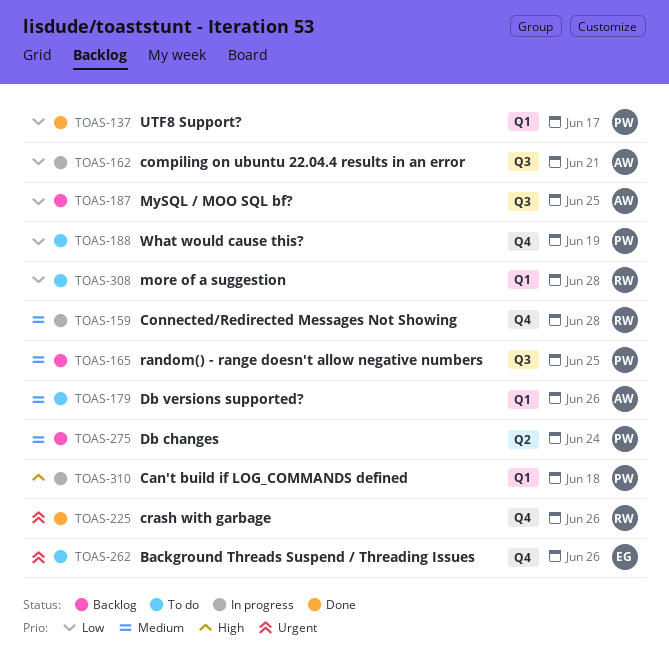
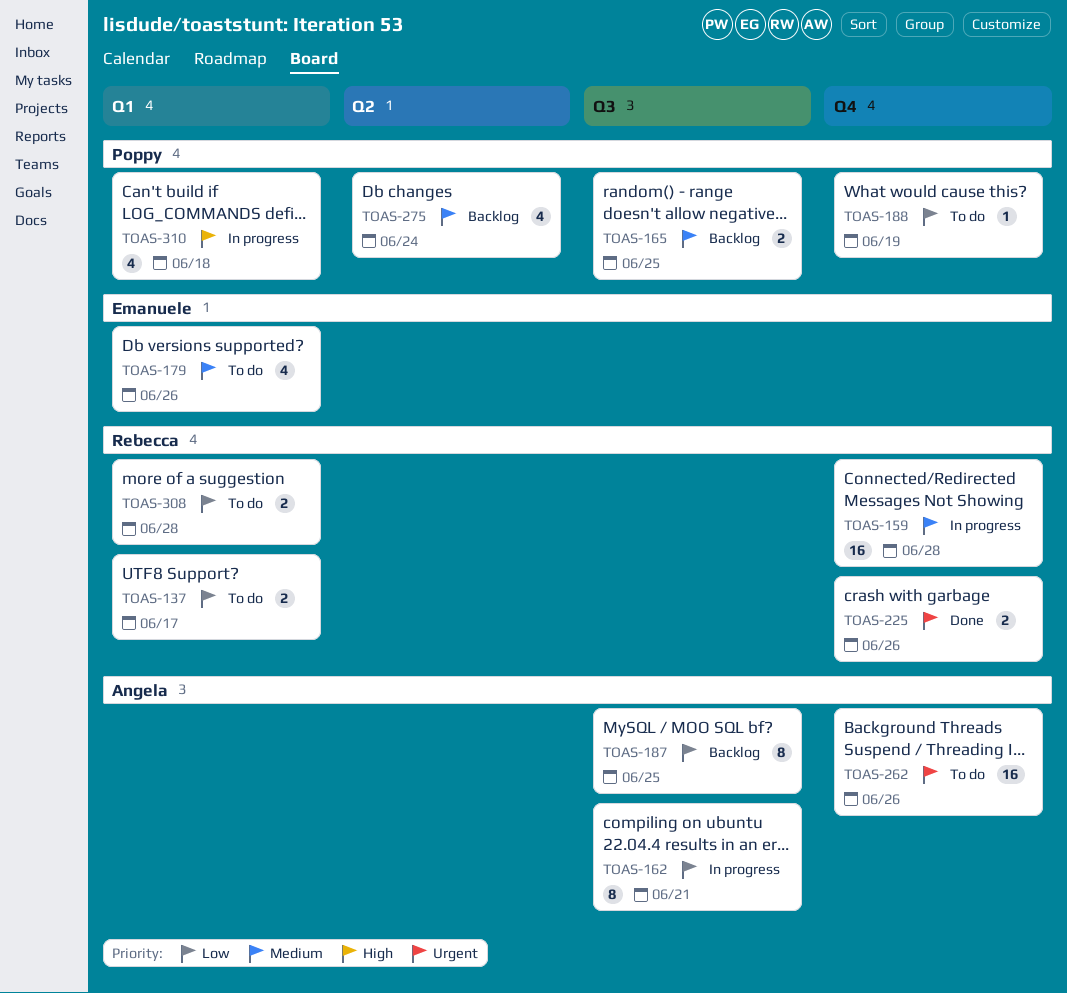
TOAS-137, status: Done -> To do
TOAS-137, owner: Poppy -> Rebecca
TOAS-179, owner: Angela -> Emanuele
TOAS-262, owner: Emanuele -> Angela

